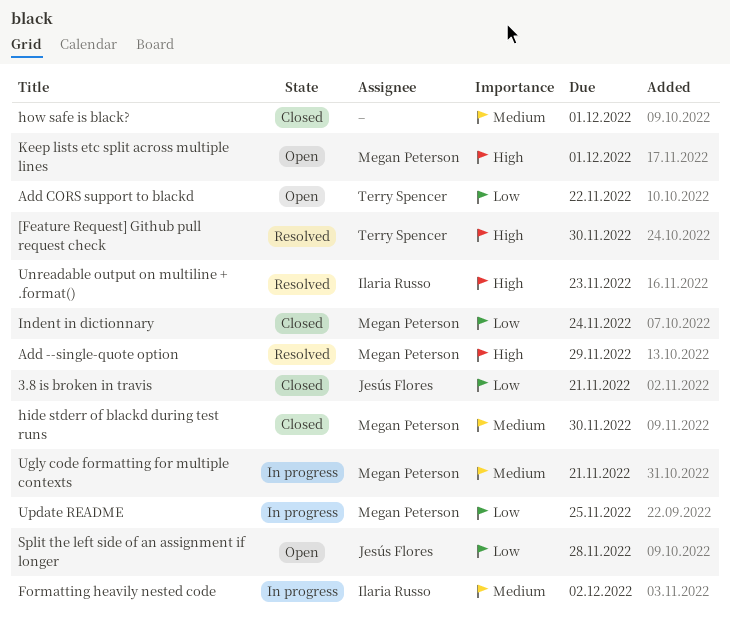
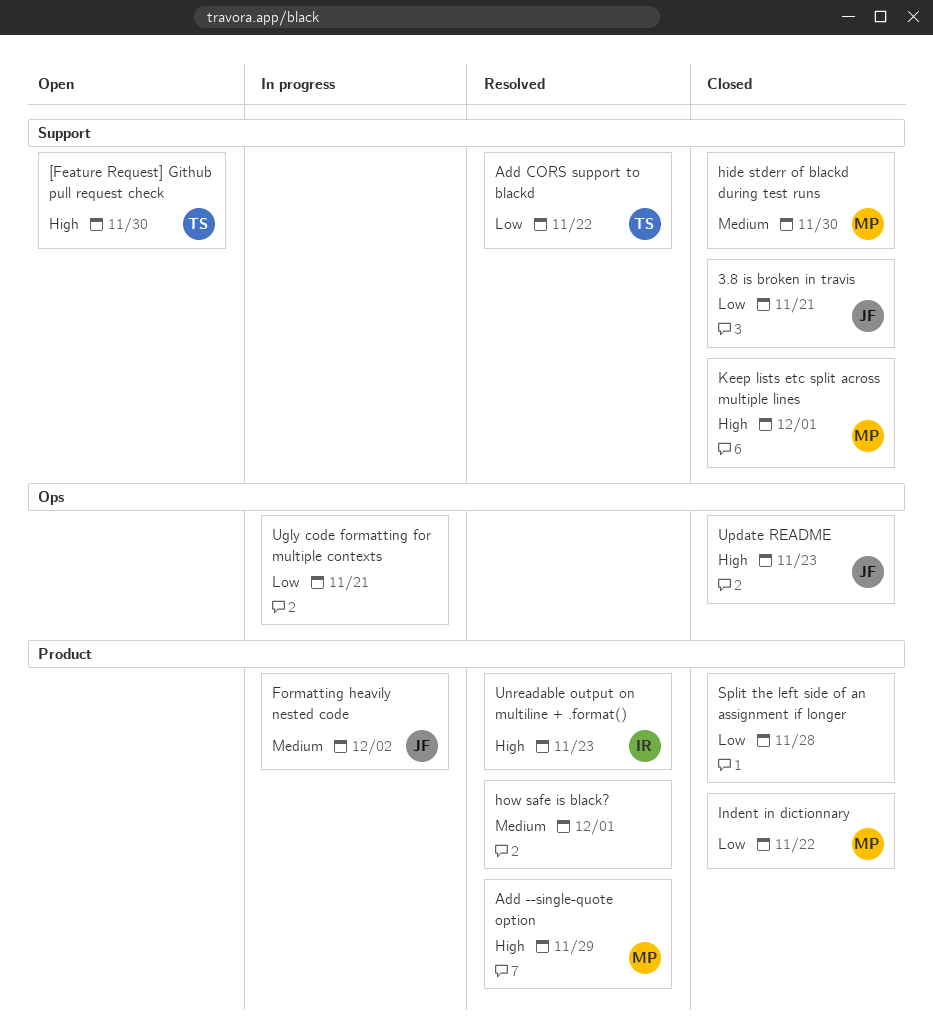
[Feature Request] Github pull request check, status: Resolved -> Open
Add CORS support to blackd, status: Open -> Resolved
Formatting heavily nested code, owner: Ilaria Russo -> Jesús Flores
how safe is black?, status: Closed -> Resolved
Indent in dictionnary, due: Nov 24 -> Nov 22
Keep lists etc split across multiple lines, status: Open -> Closed
Split the left side of an assignment if longer, status: Open -> Closed
Split the left side of an assignment if longer, owner: Jesús Flores -> none
Ugly code formatting for multiple contexts, owner: Megan Peterson -> none
Ugly code formatting for multiple contexts, priority: Medium -> Low
Update README, status: In progress -> Closed
Update README, owner: Megan Peterson -> Jesús Flores
Update README, priority: Low -> High
Update README, due: Nov 25 -> Nov 23

